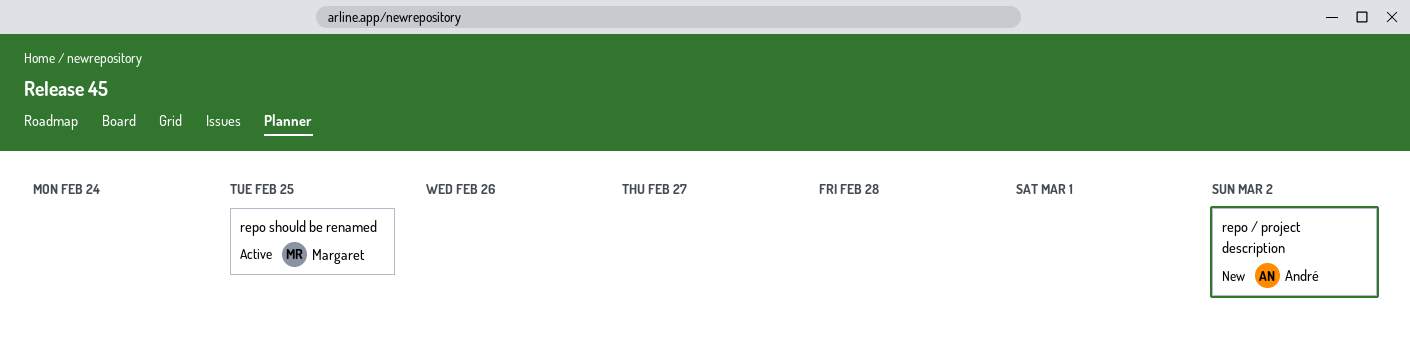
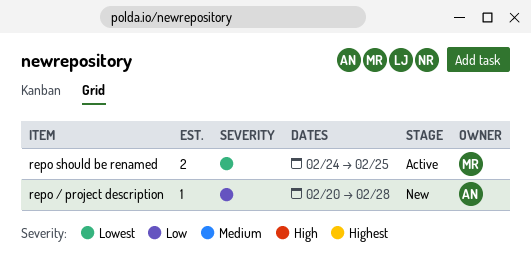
repo / project description, due: Mar 2 -> Feb 28

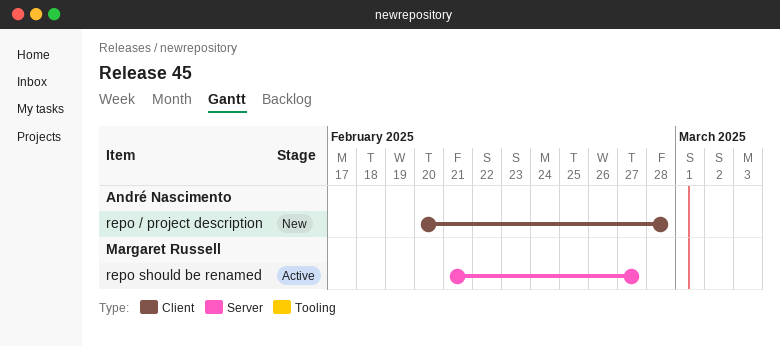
repo should be renamed, start: Feb 24 -> Feb 21
repo should be renamed, due: Feb 25 -> Feb 27

